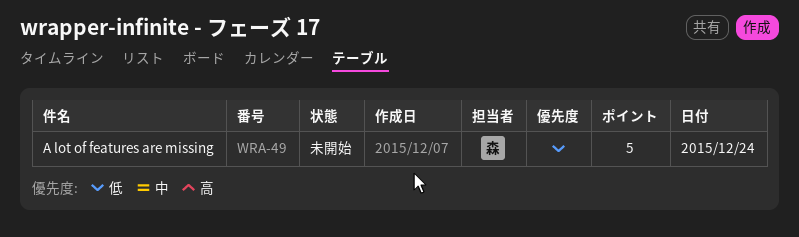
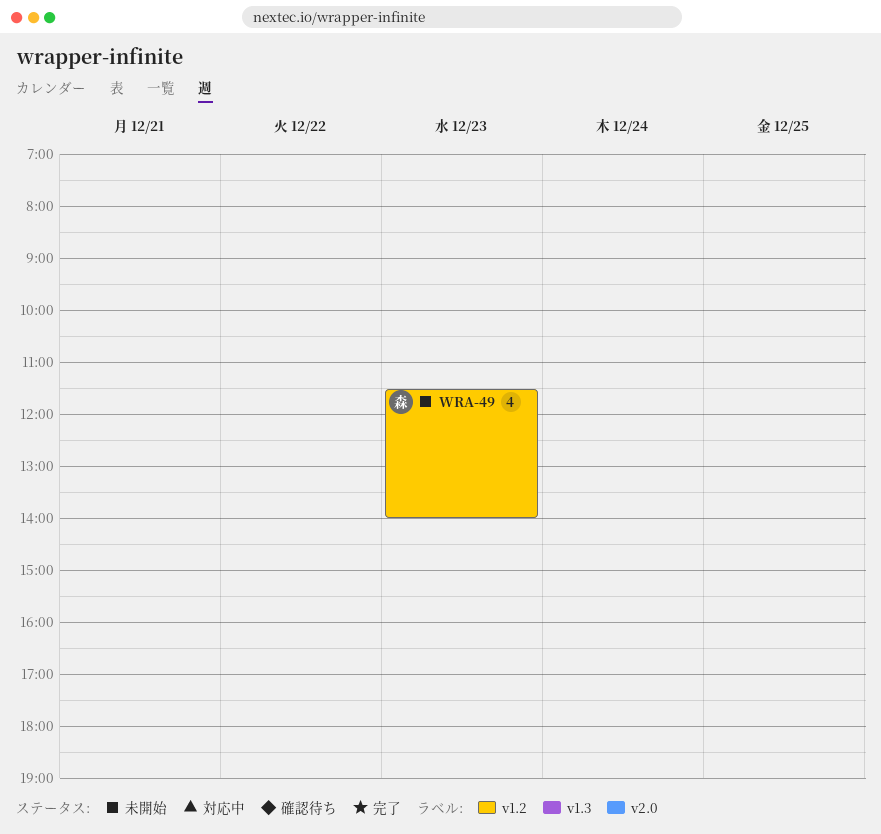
WRA-49, estimate: 5 -> 4
WRA-49, day: Dec 24 -> Dec 23

